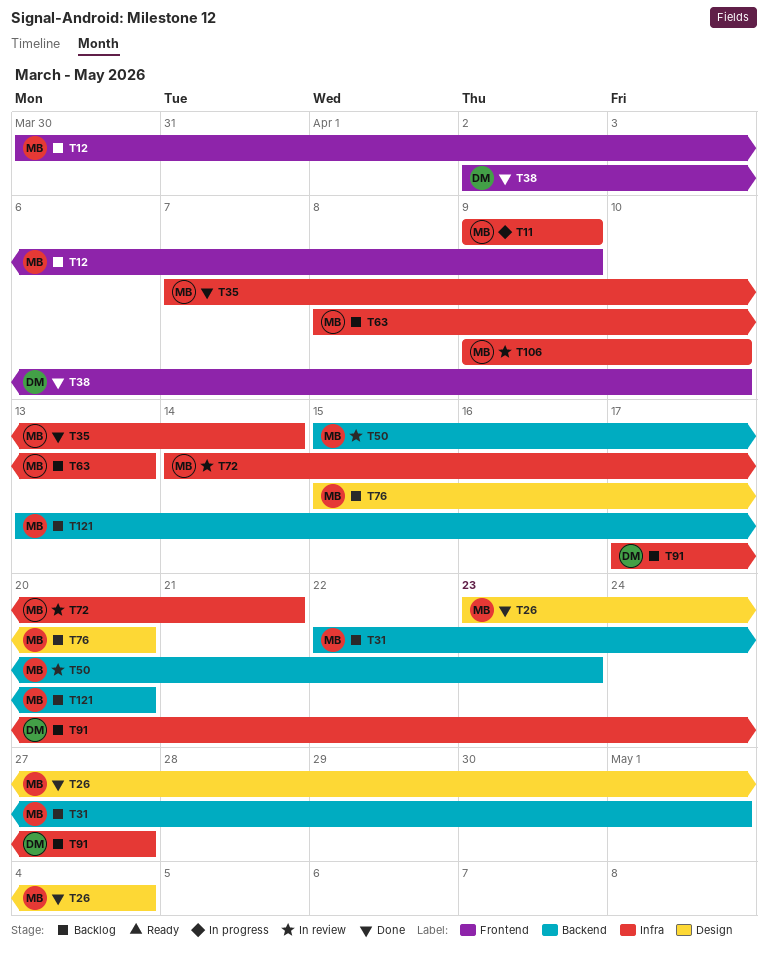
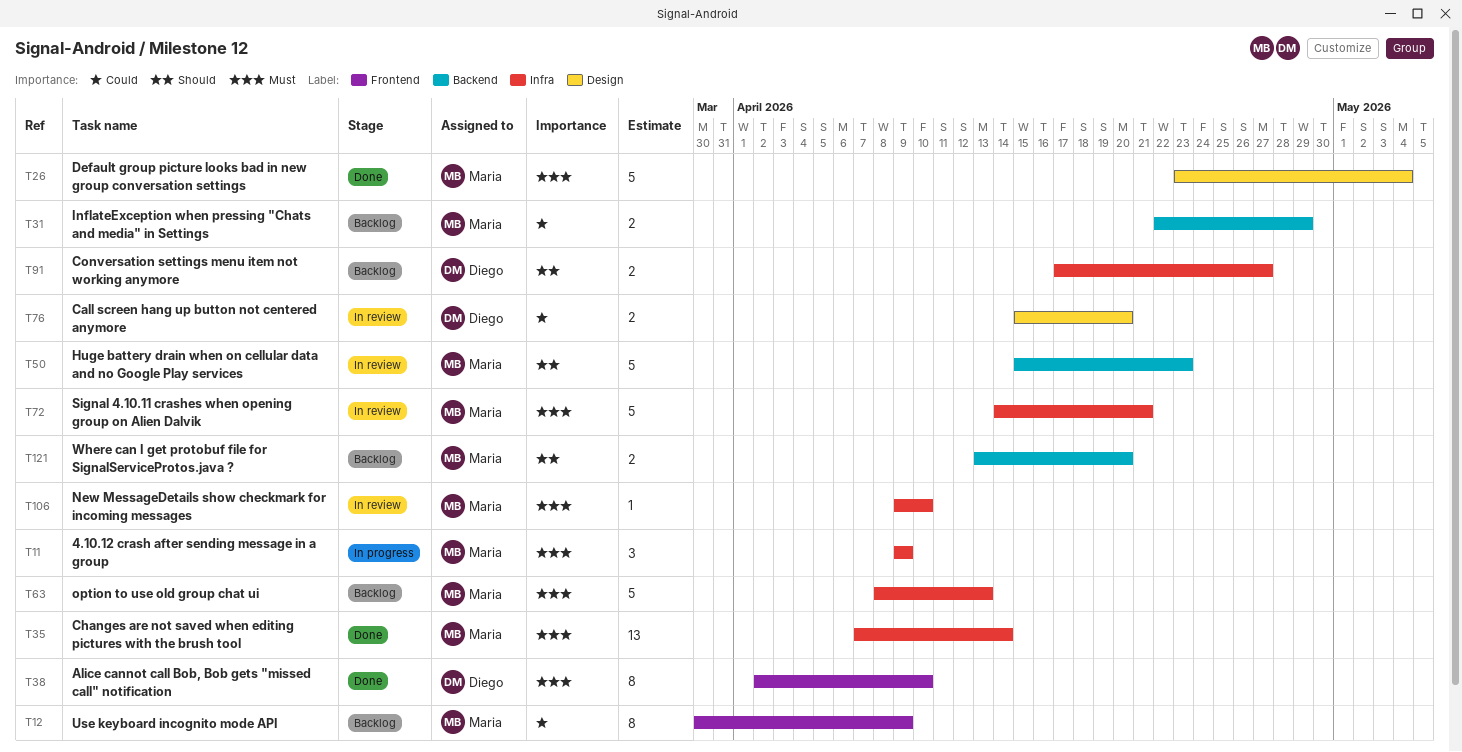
T31, due: May 1 -> Apr 29
T76, status: Backlog -> In review
T76, owner: Maria -> Diego

